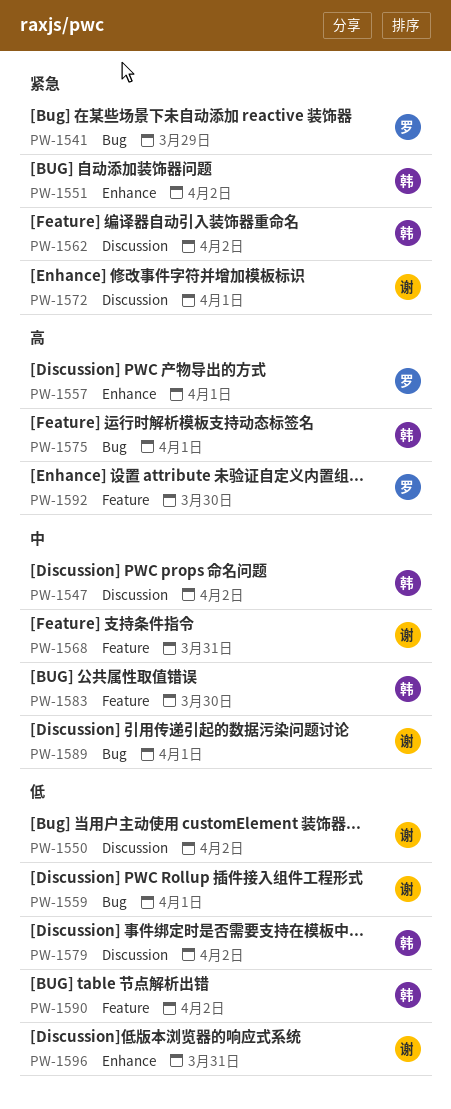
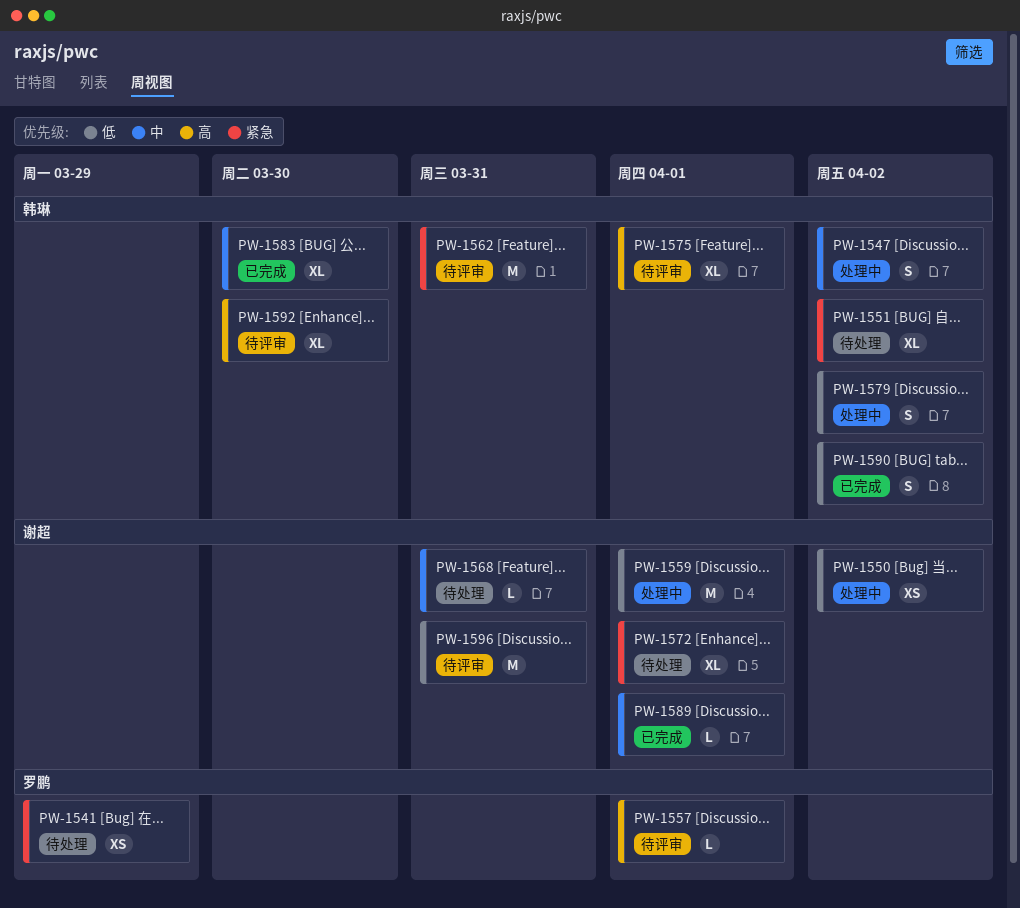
PW-1562, due: Apr 2 -> Mar 31
PW-1592, owner: 罗鹏 -> 韩琳

